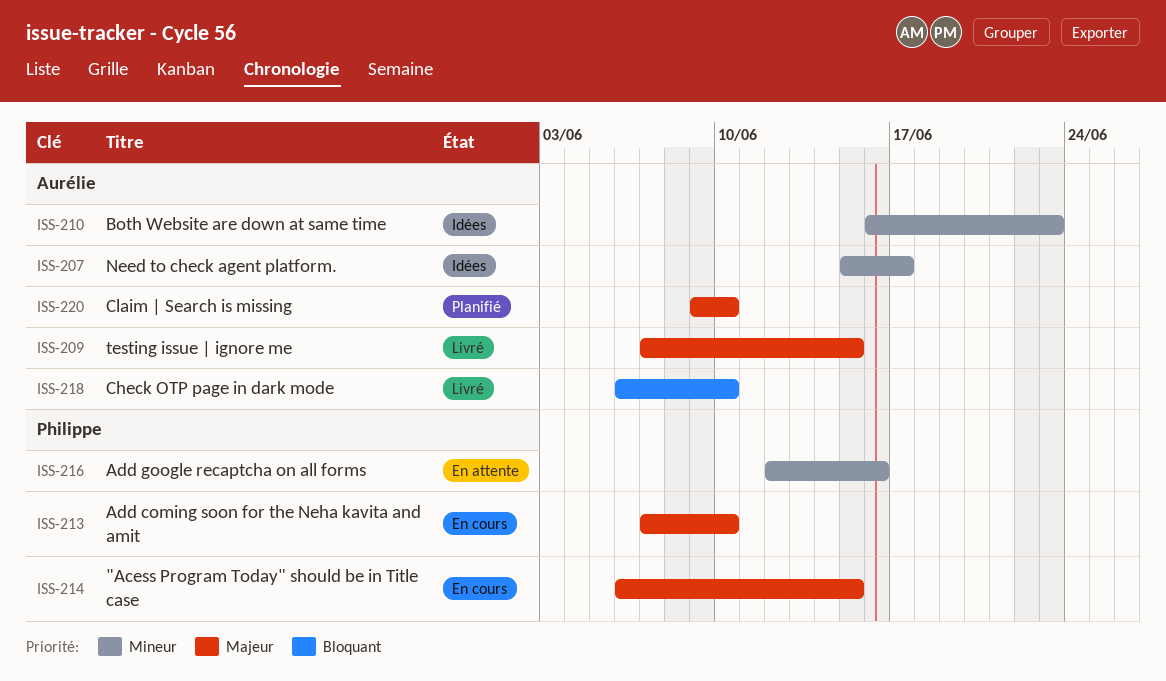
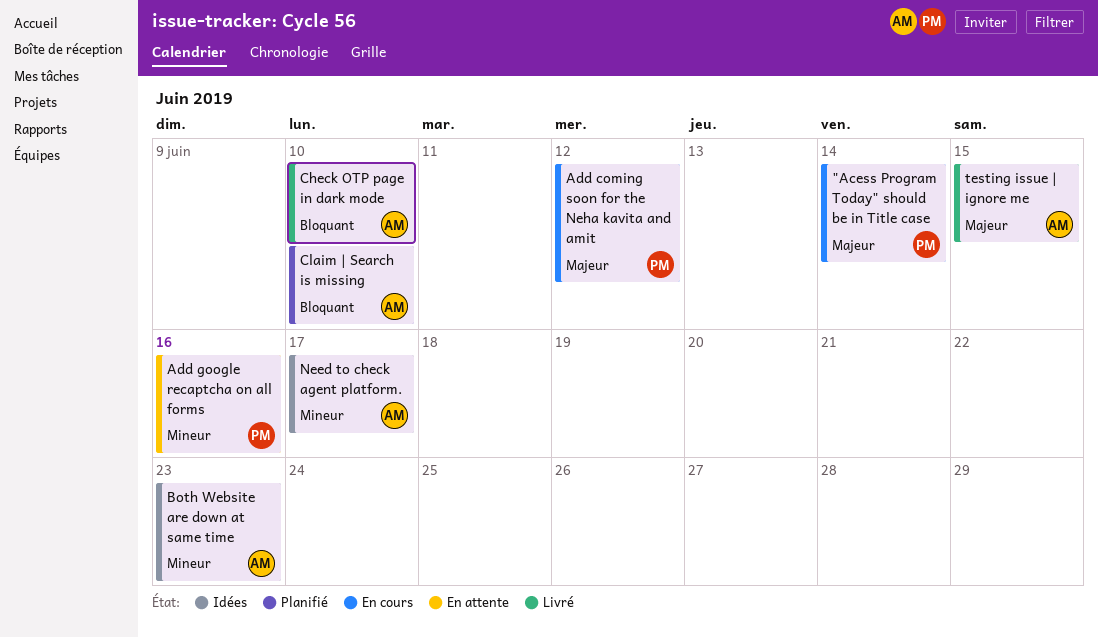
"Acess Program Today" should be in Title case, due: Jun 15 -> Jun 14
Add coming soon for the Neha kavita and amit, due: Jun 10 -> Jun 12
Claim | Search is missing, priority: Majeur -> Bloquant

